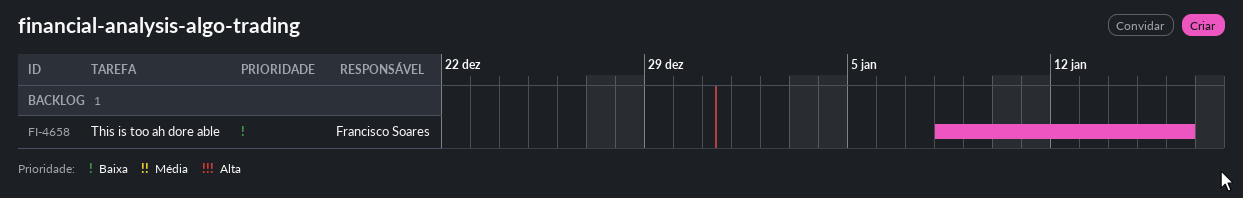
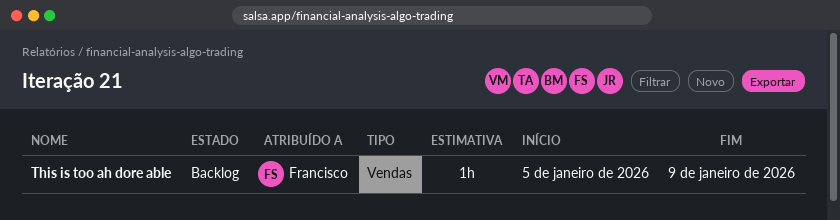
This is too ah dore able, start: Jan 8 -> Jan 5
This is too ah dore able, due: Jan 16 -> Jan 9

